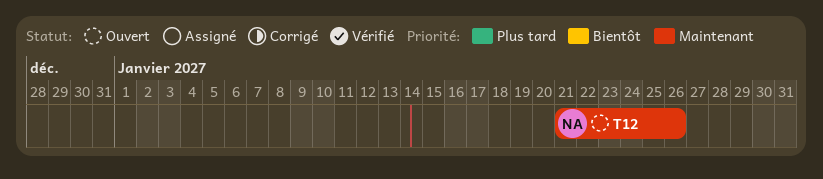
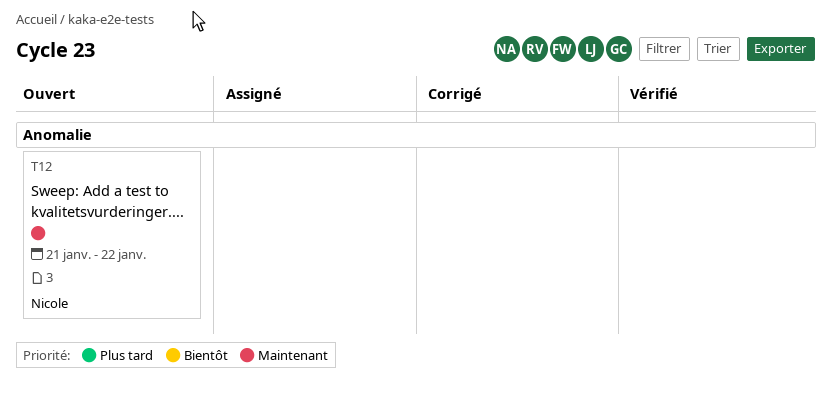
T12, due: Jan 26 -> Jan 22

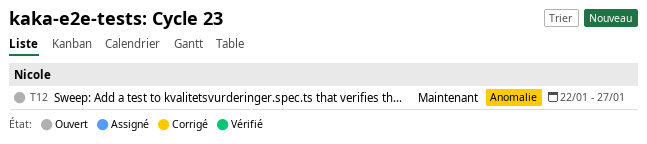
T12, start: Jan 21 -> Jan 22
T12, due: Jan 22 -> Jan 27

